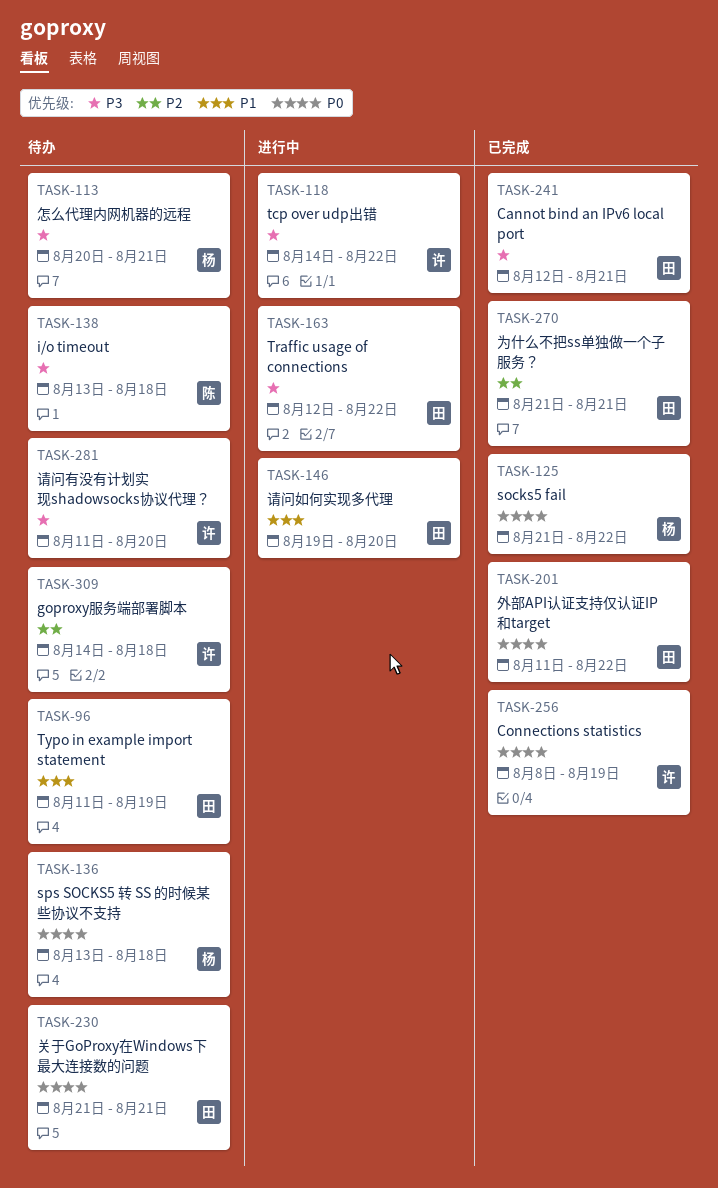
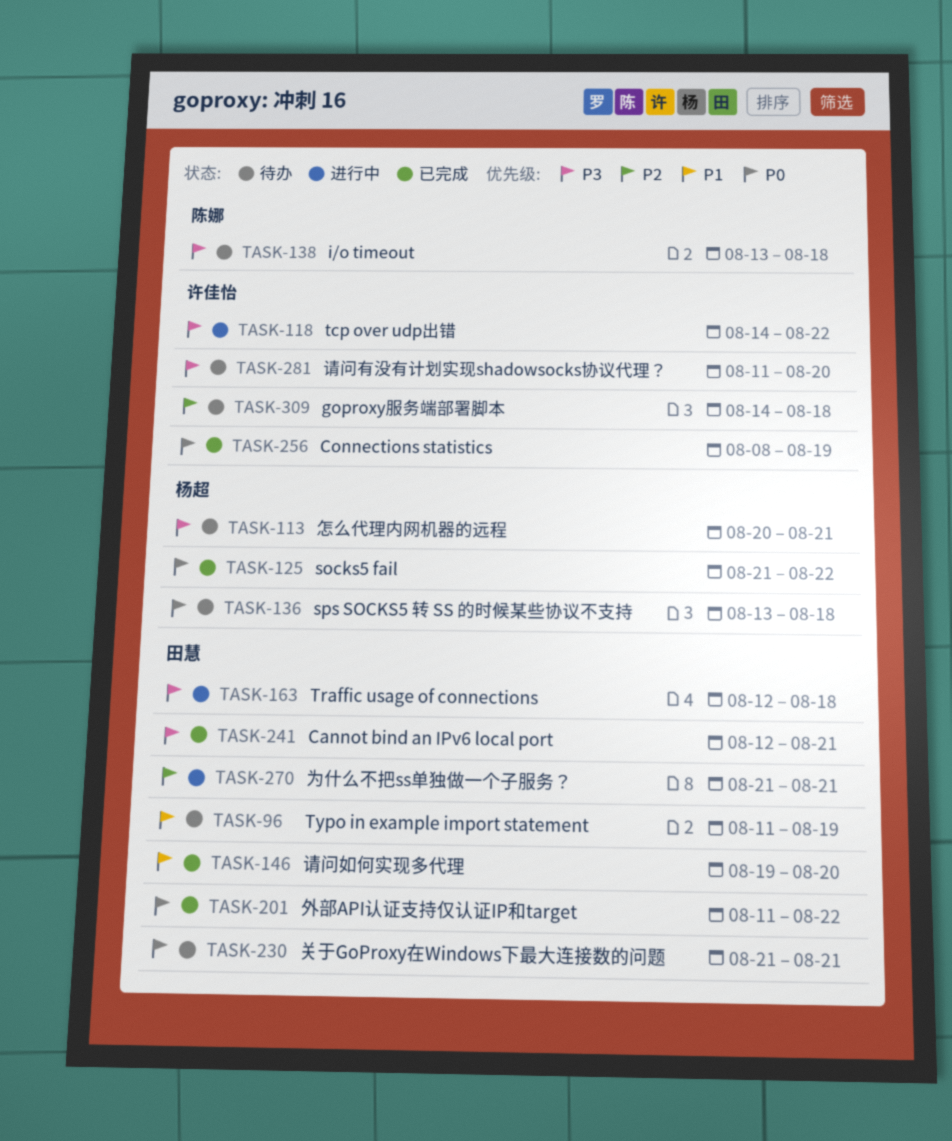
TASK-146, status: 进行中 -> 已完成
TASK-163, due: Aug 22 -> Aug 18
TASK-270, status: 已完成 -> 进行中

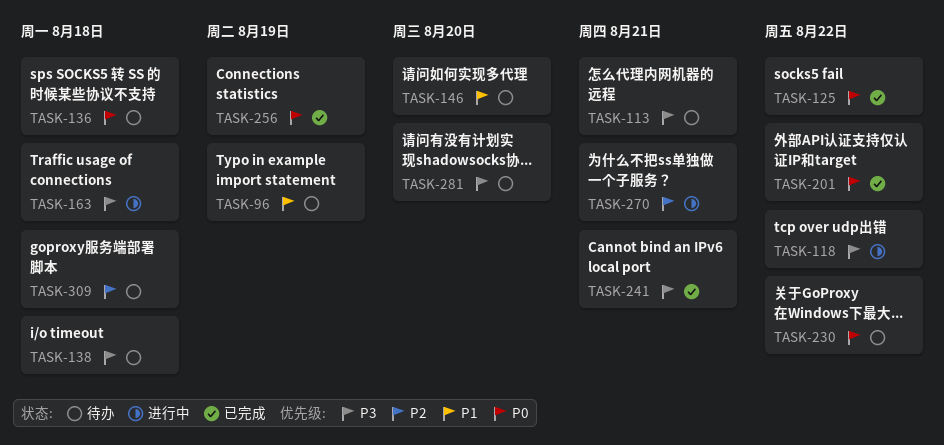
TASK-146, status: 已完成 -> 待办
TASK-230, due: Aug 21 -> Aug 22

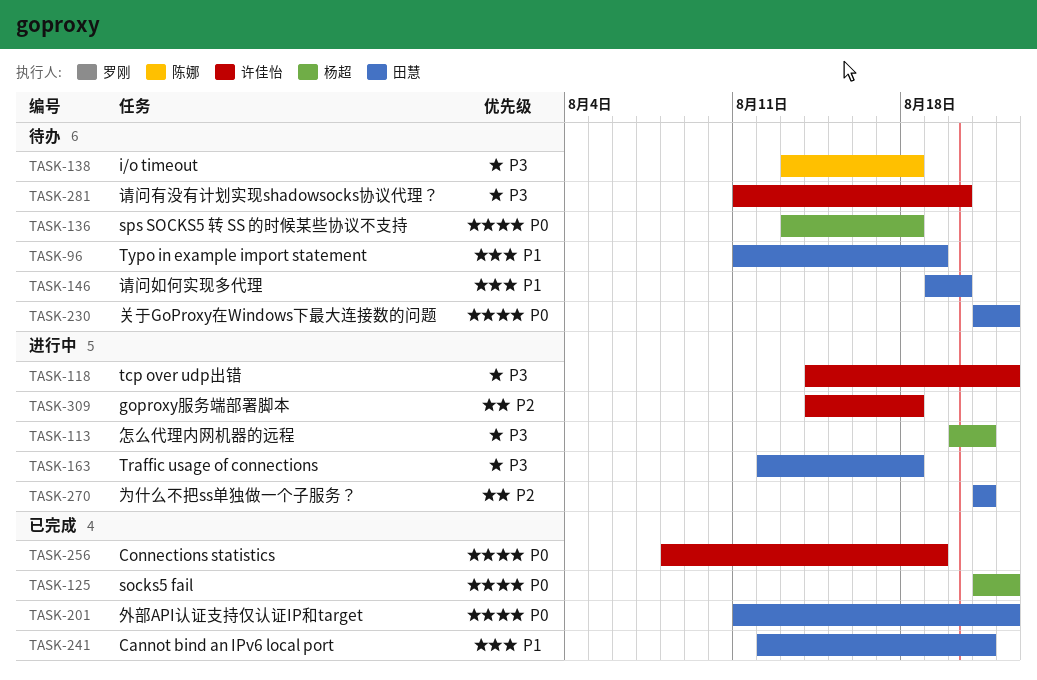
TASK-113, status: 待办 -> 进行中
TASK-241, priority: P3 -> P1
TASK-309, status: 待办 -> 进行中

